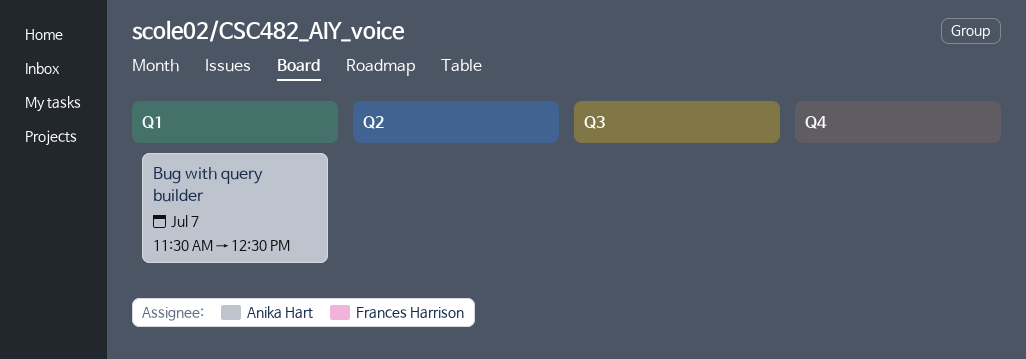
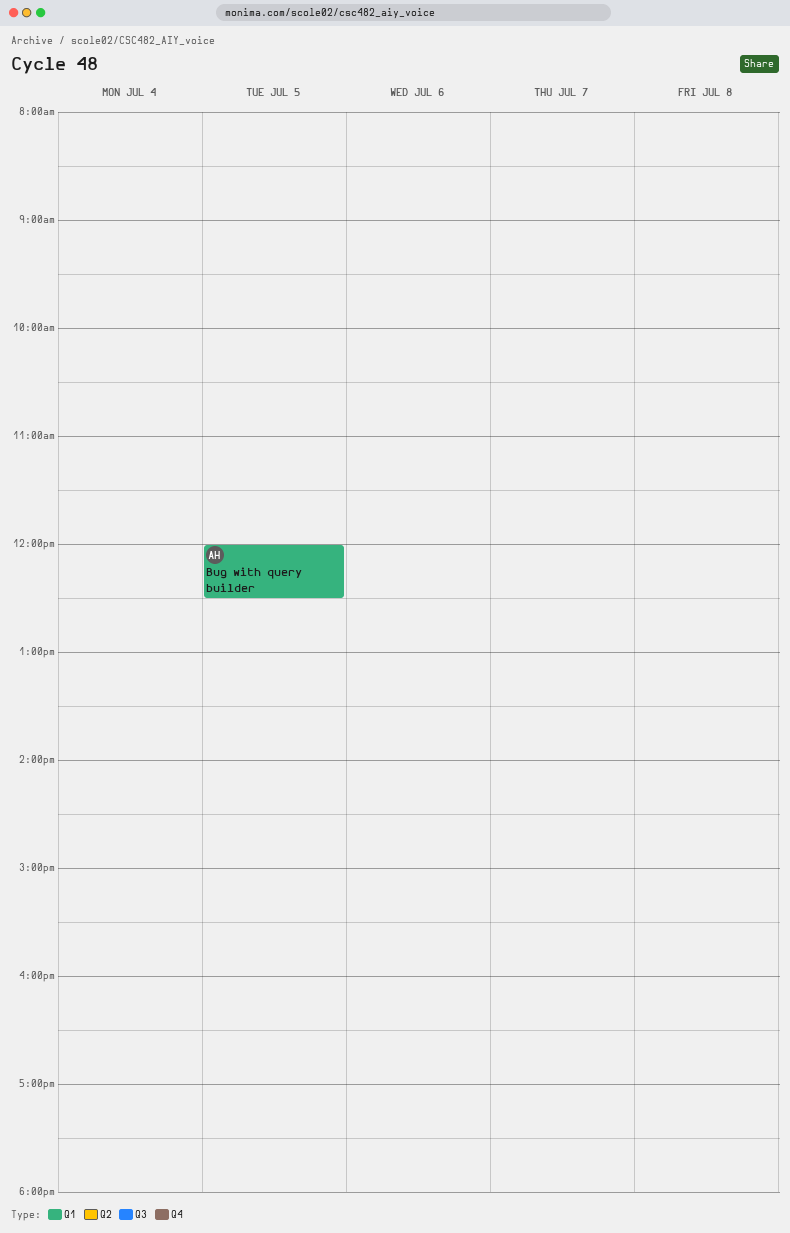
Bug with query builder, day: Jul 7 -> Jul 5
Bug with query builder, begins: 11:30 -> 12:00

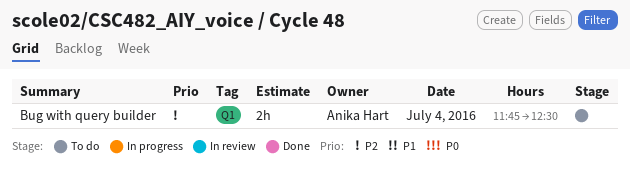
Bug with query builder, day: Jul 5 -> Jul 4
Bug with query builder, begins: 12:00 -> 11:45

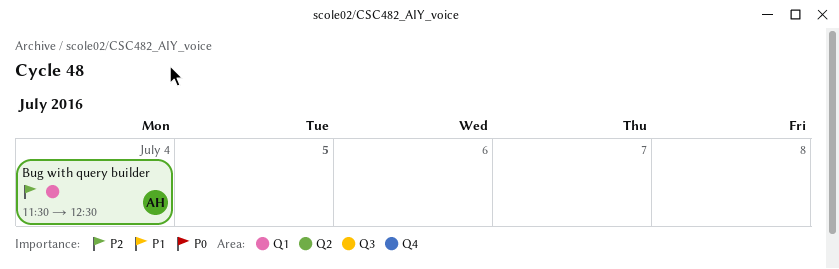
Bug with query builder, begins: 11:45 -> 11:30

